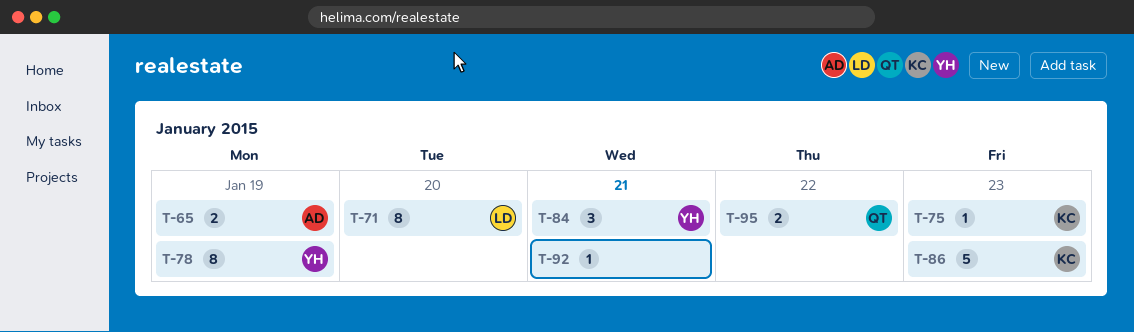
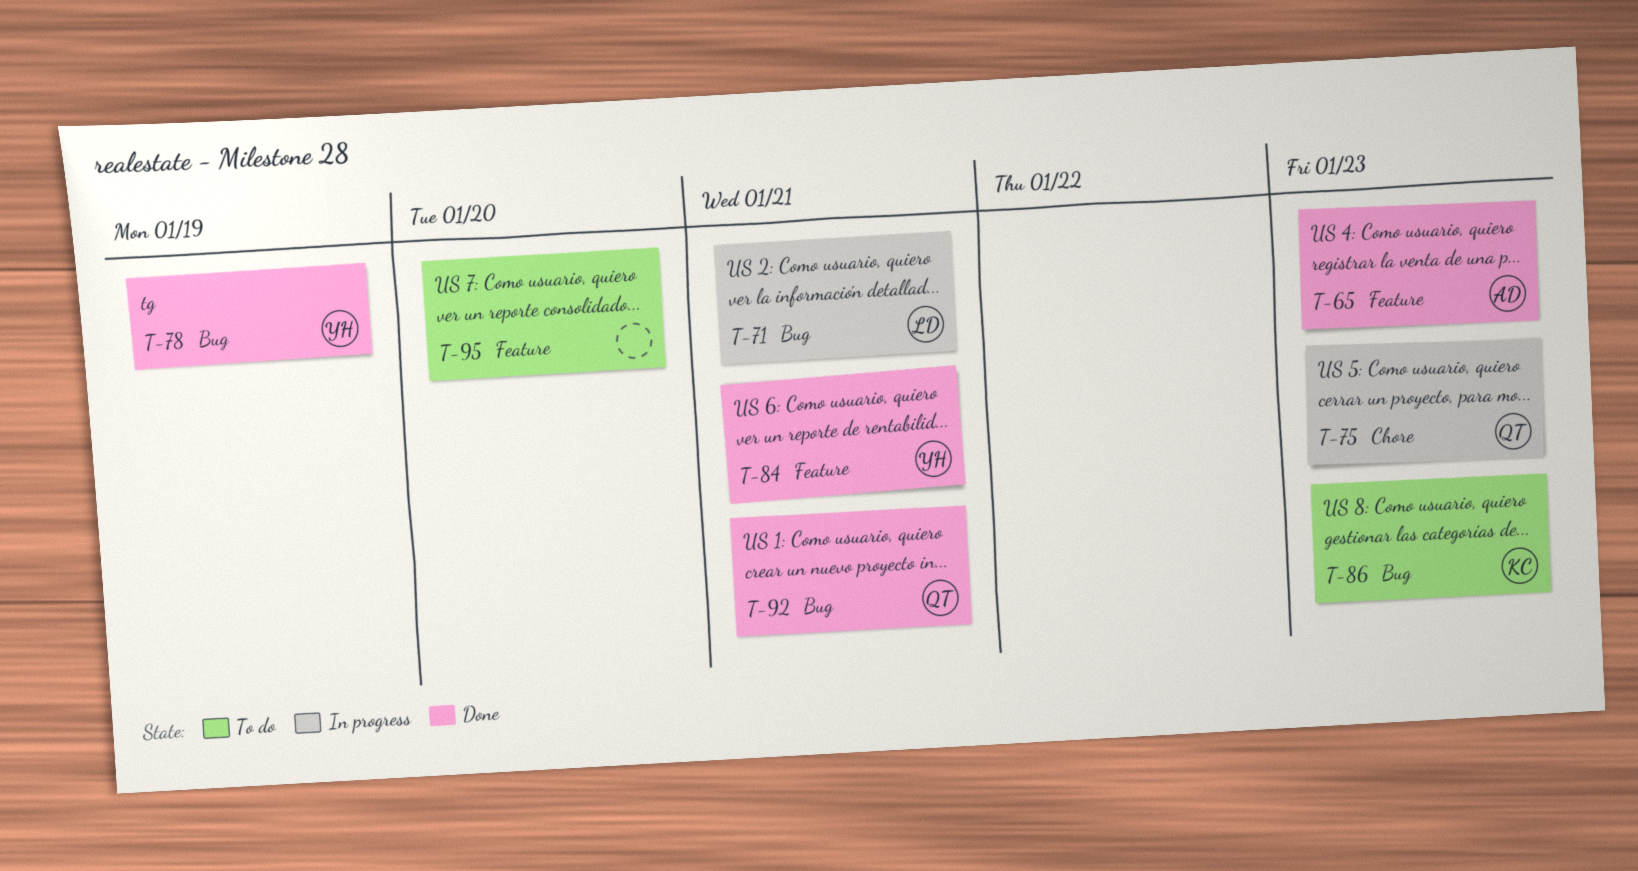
T-65, due: Jan 19 -> Jan 23
T-71, due: Jan 20 -> Jan 21
T-75, owner: KC -> QT
T-92, owner: none -> QT
T-95, owner: QT -> none
T-95, due: Jan 22 -> Jan 20

